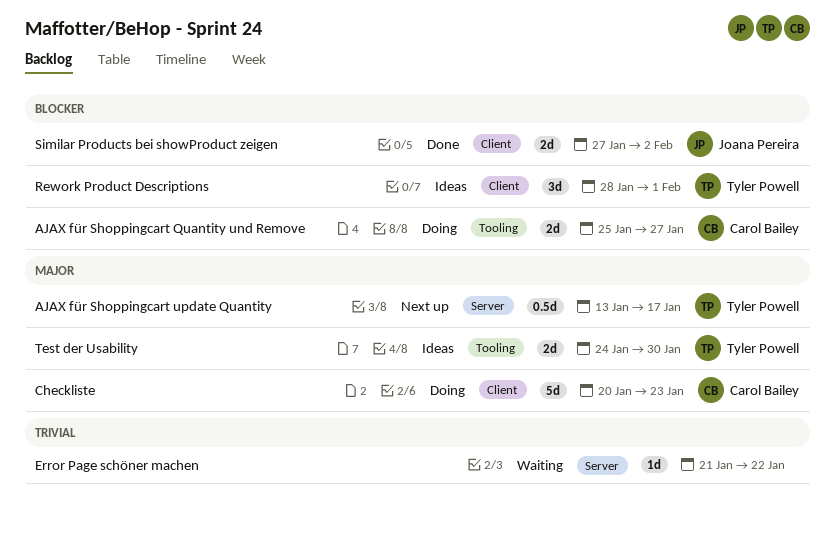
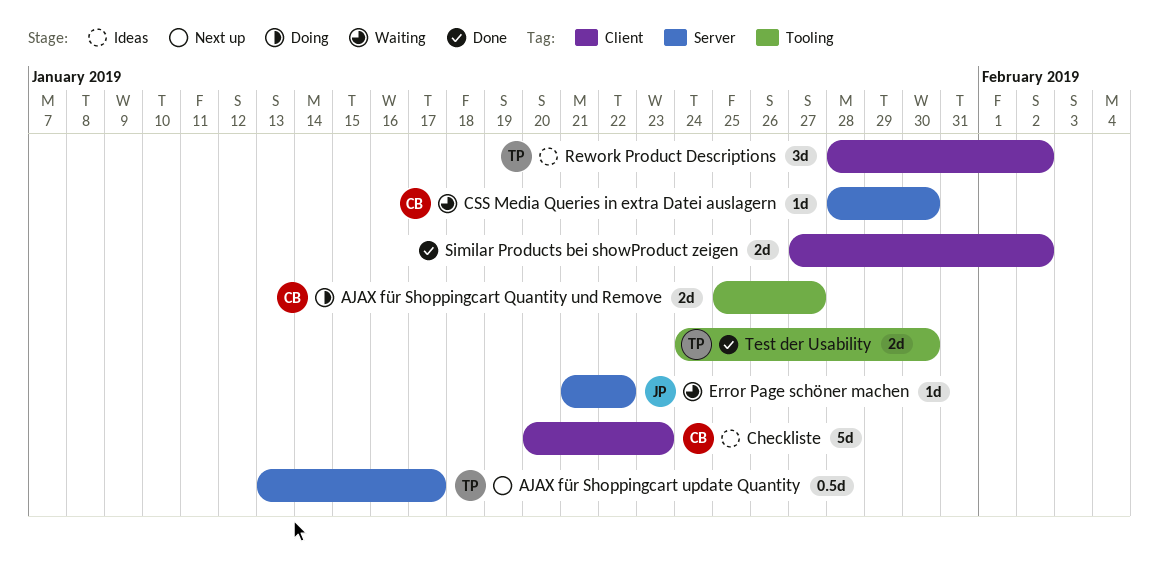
Checkliste, status: Doing -> Ideas
CSS Media Queries in extra Datei auslagern: none -> present
Error Page schöner machen, owner: none -> Joana Pereira
Rework Product Descriptions, due: Feb 1 -> Feb 2
Similar Products bei showProduct zeigen, owner: Joana Pereira -> none
Test der Usability, status: Ideas -> Done

